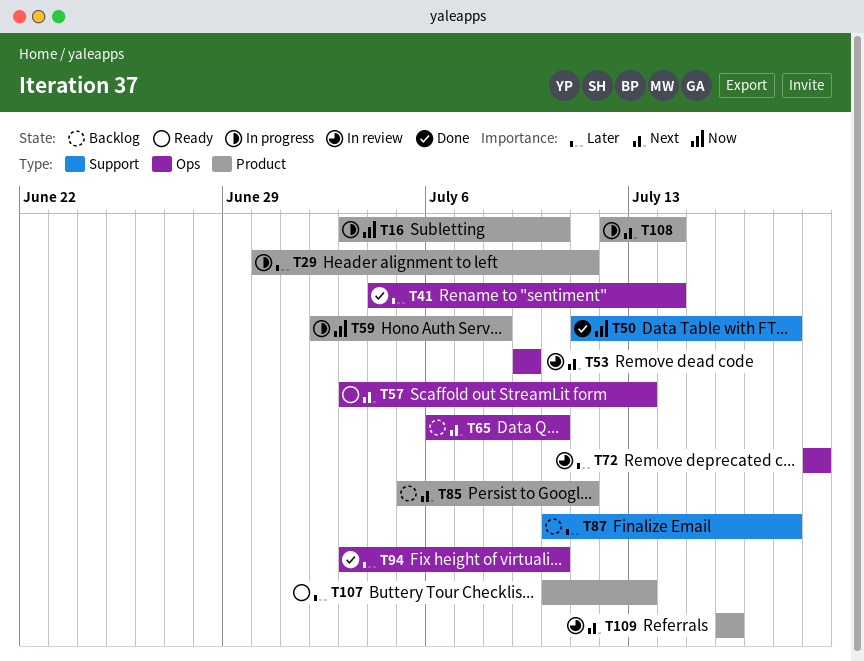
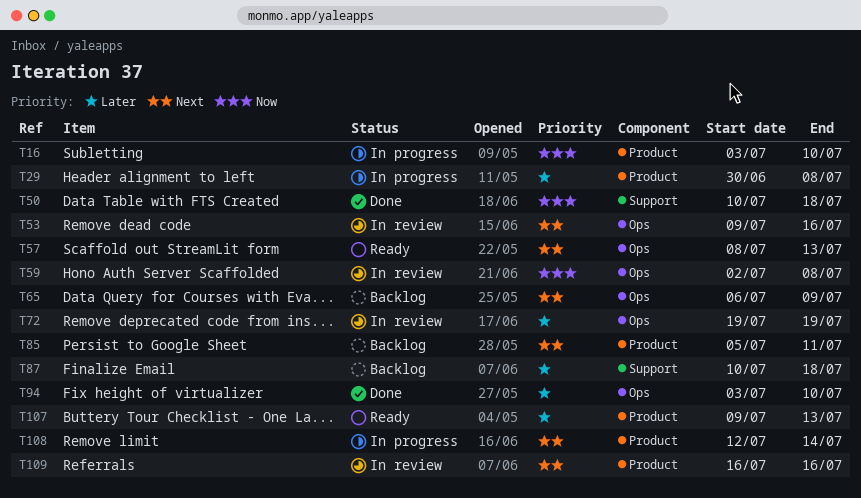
T29, due: Jul 11 -> Jul 8
T41: present -> none
T50, start: Jul 11 -> Jul 10
T53, due: Jul 9 -> Jul 16
T57, start: Jul 3 -> Jul 8
T59, status: In progress -> In review
T59, label: Product -> Ops
T65, due: Jul 10 -> Jul 9
T107, start: Jul 10 -> Jul 9

